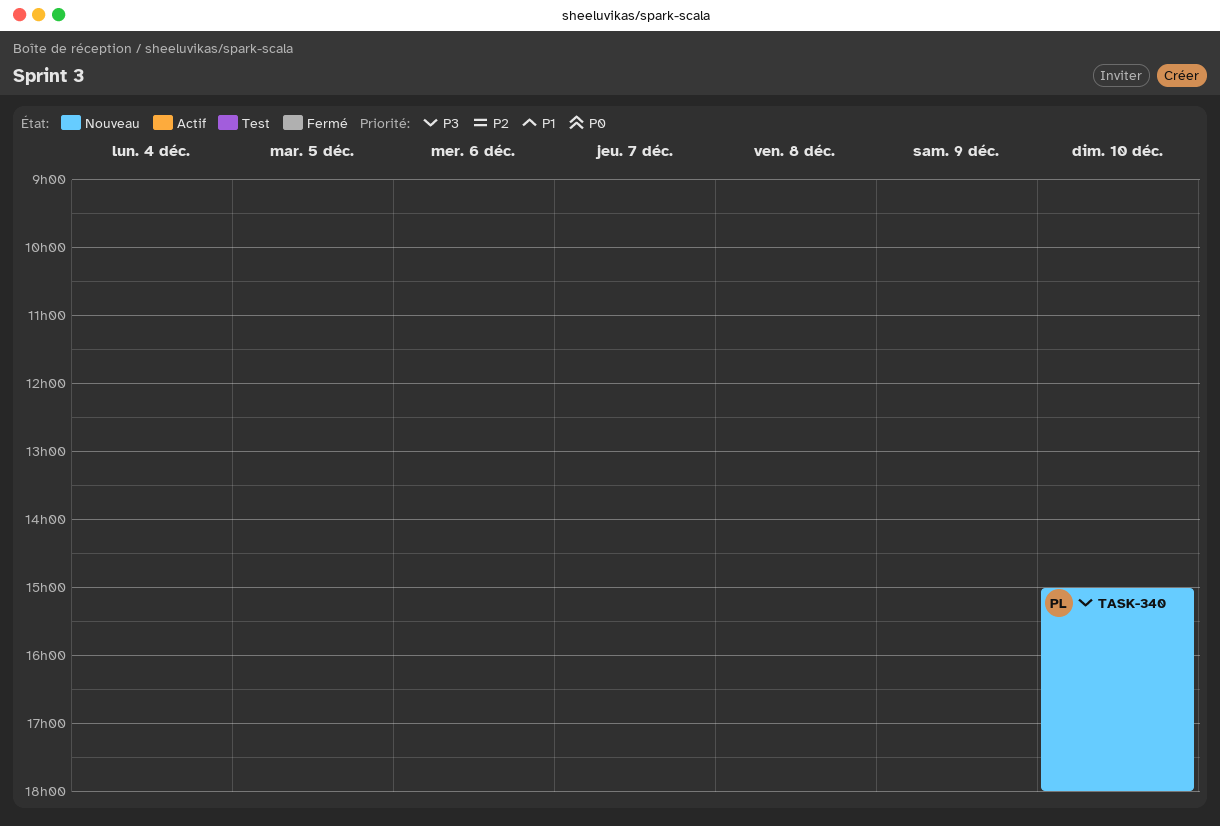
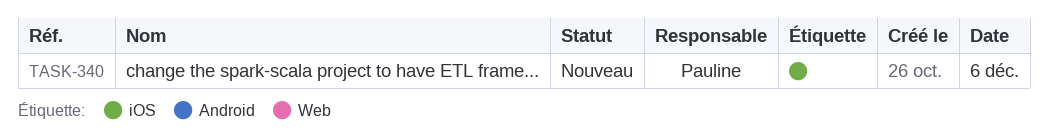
TASK-340, day: Dec 10 -> Dec 6

